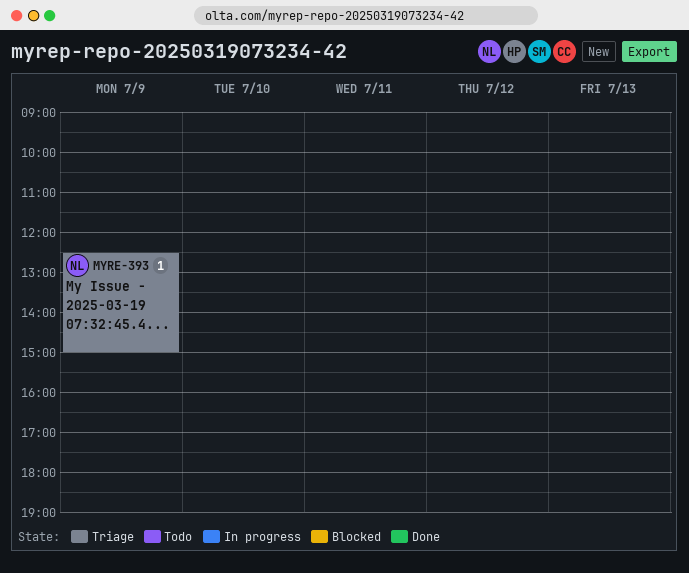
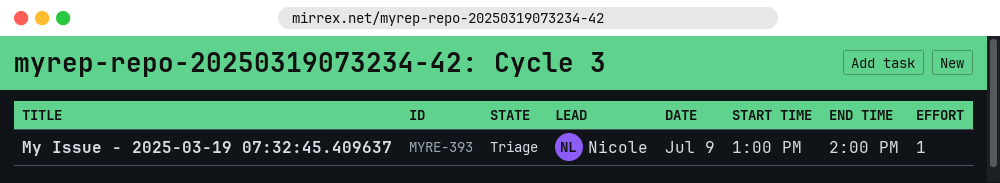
MYRE-393, begins: 12:30 -> 13:00
MYRE-393, ends: 15:00 -> 14:00

